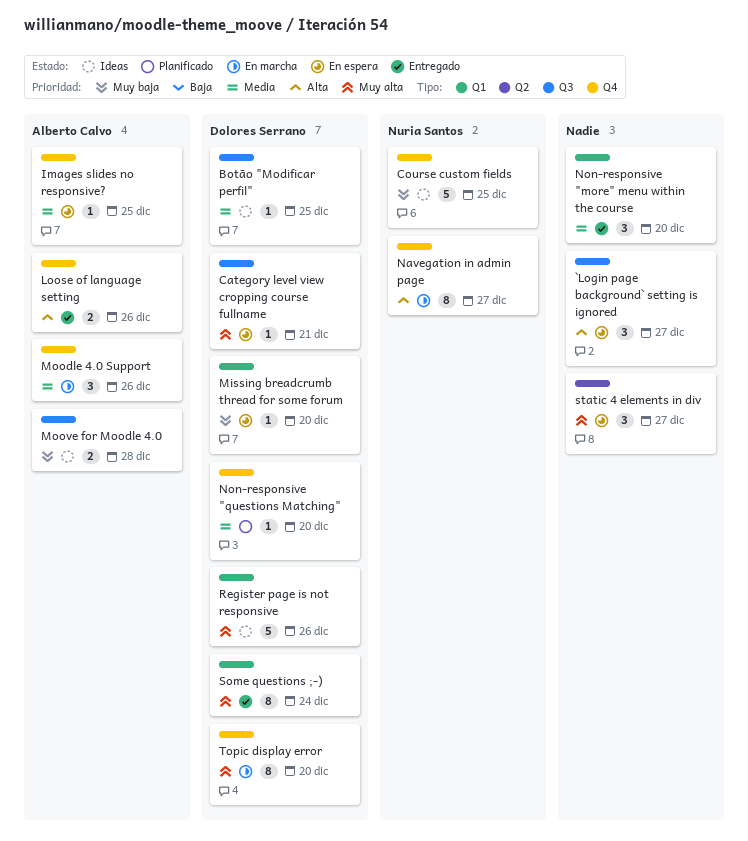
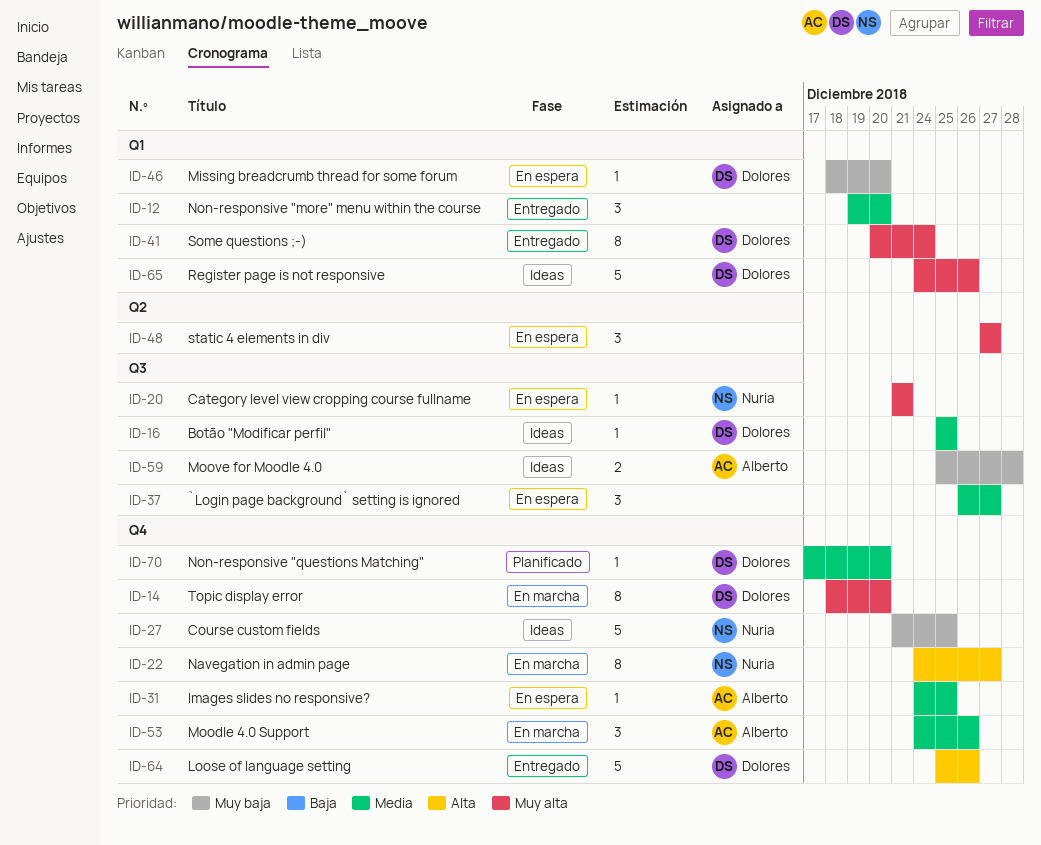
`Login page background` setting is ignored, priority: Alta -> Media
Category level view cropping course fullname, owner: Dolores Serrano -> Nuria Santos
Loose of language setting, owner: Alberto Calvo -> Dolores Serrano
Loose of language setting, estimate: 2 -> 5

